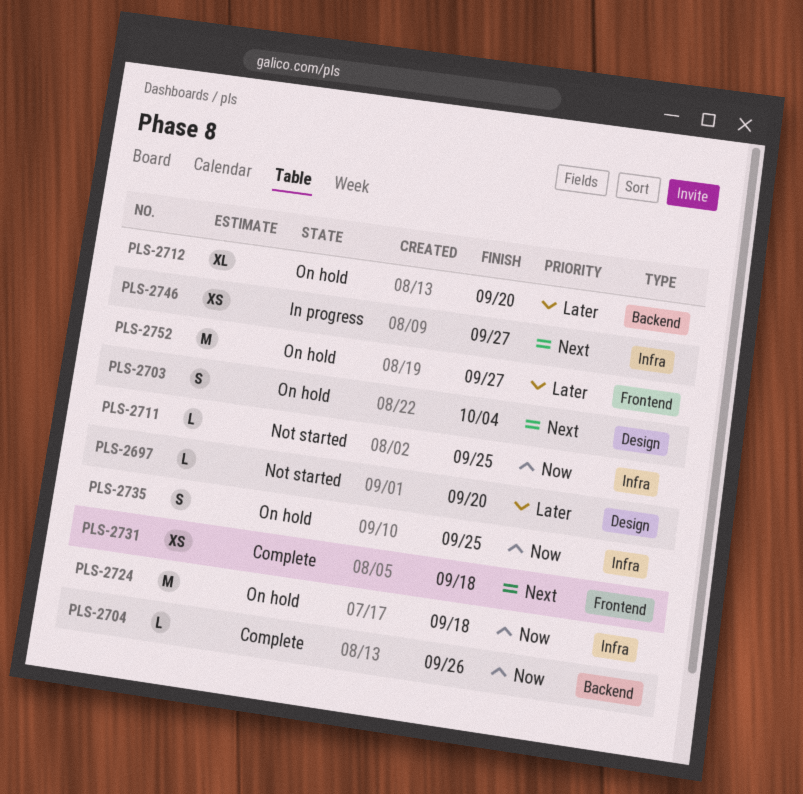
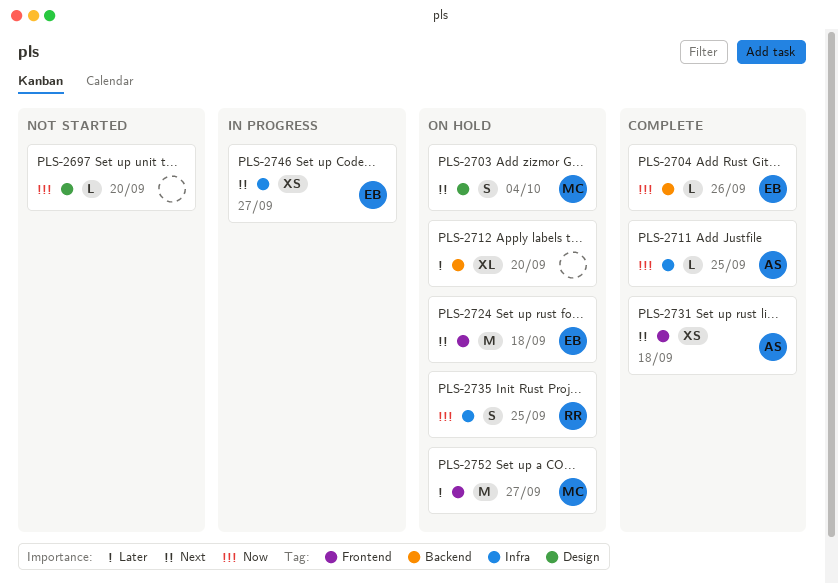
PLS-2697, priority: Later -> Now
PLS-2711, status: Not started -> Complete
PLS-2724, priority: Now -> Next
PLS-2724, label: Infra -> Frontend

